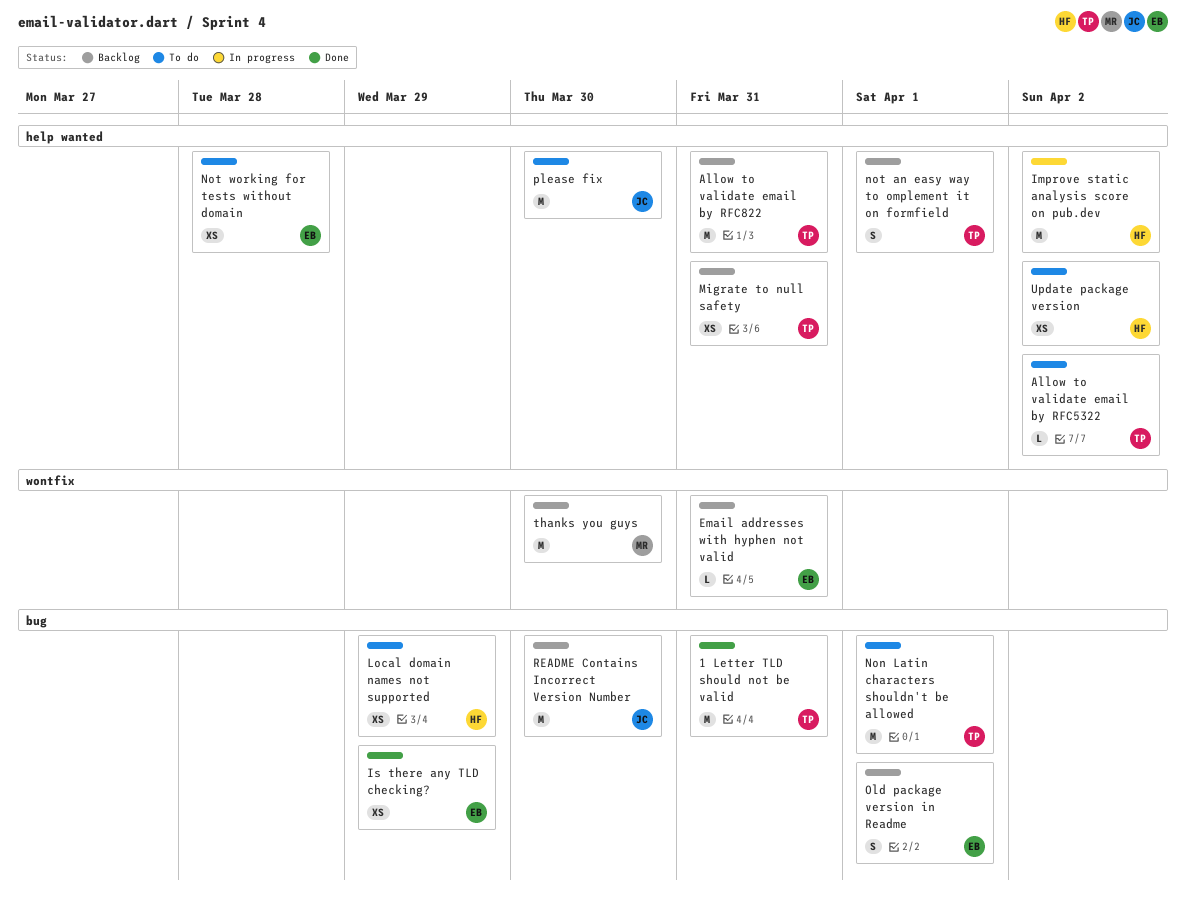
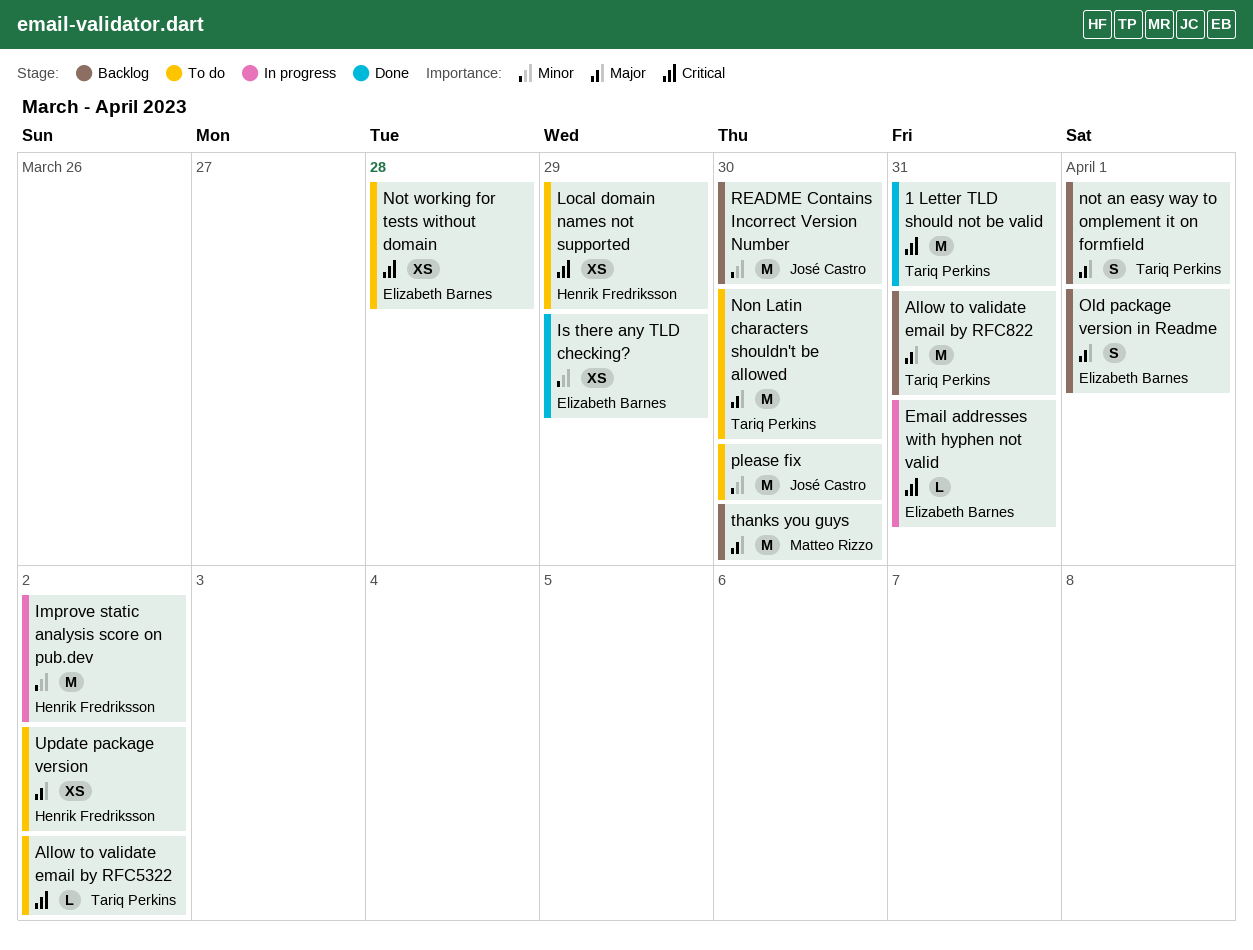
Email addresses with hyphen not valid, status: Backlog -> In progress
Migrate to null safety: present -> none
Non Latin characters shouldn't be allowed, due: Apr 1 -> Mar 30

